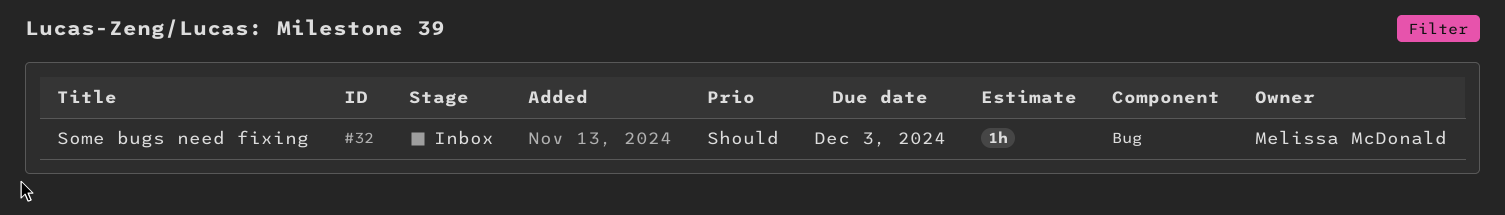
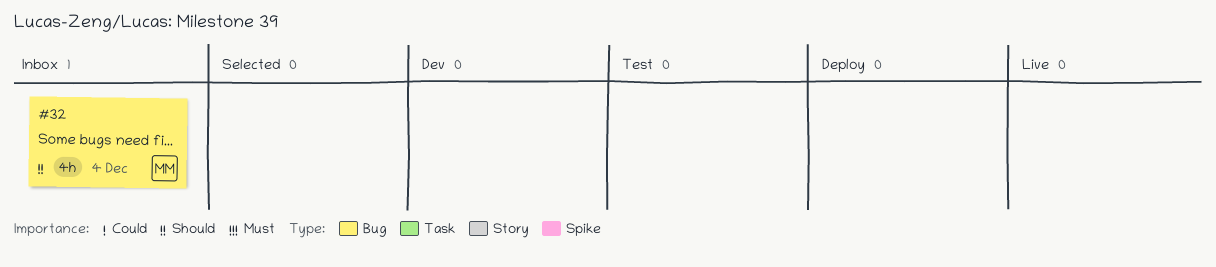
#32, estimate: 1h -> 4h
#32, due: Dec 3 -> Dec 4

